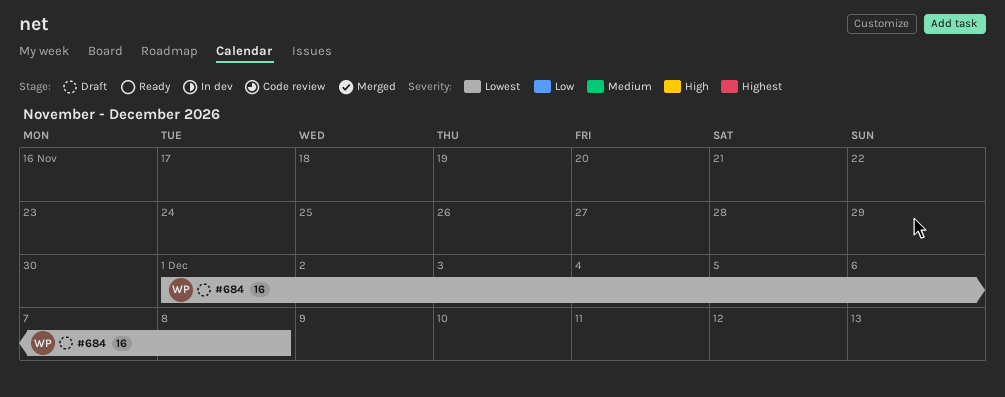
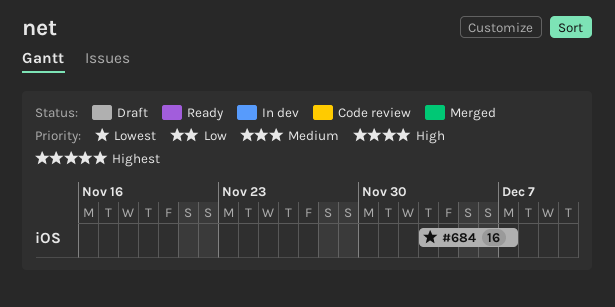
#684, start: Dec 1 -> Dec 3
#684, due: Dec 8 -> Dec 7

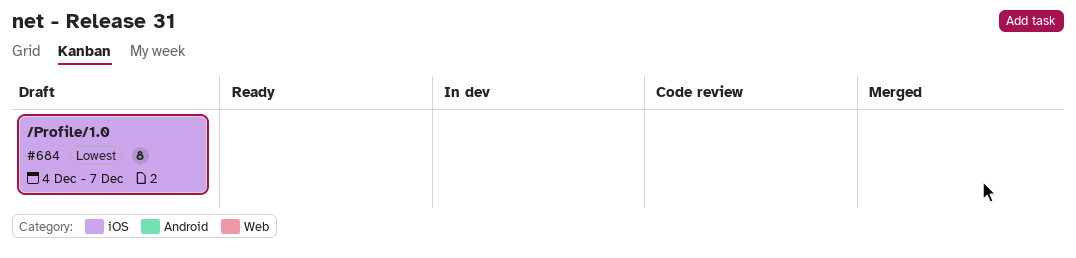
#684, estimate: 16 -> 8
#684, start: Dec 3 -> Dec 4

